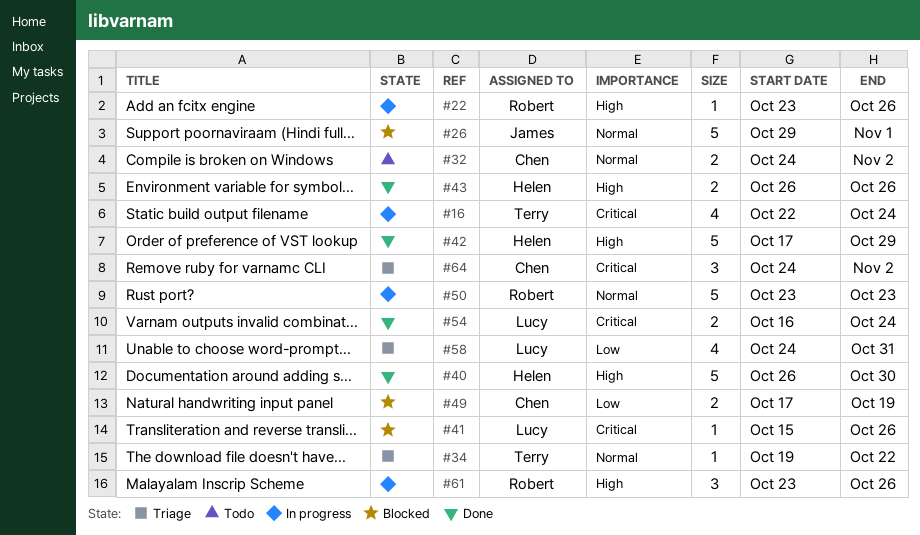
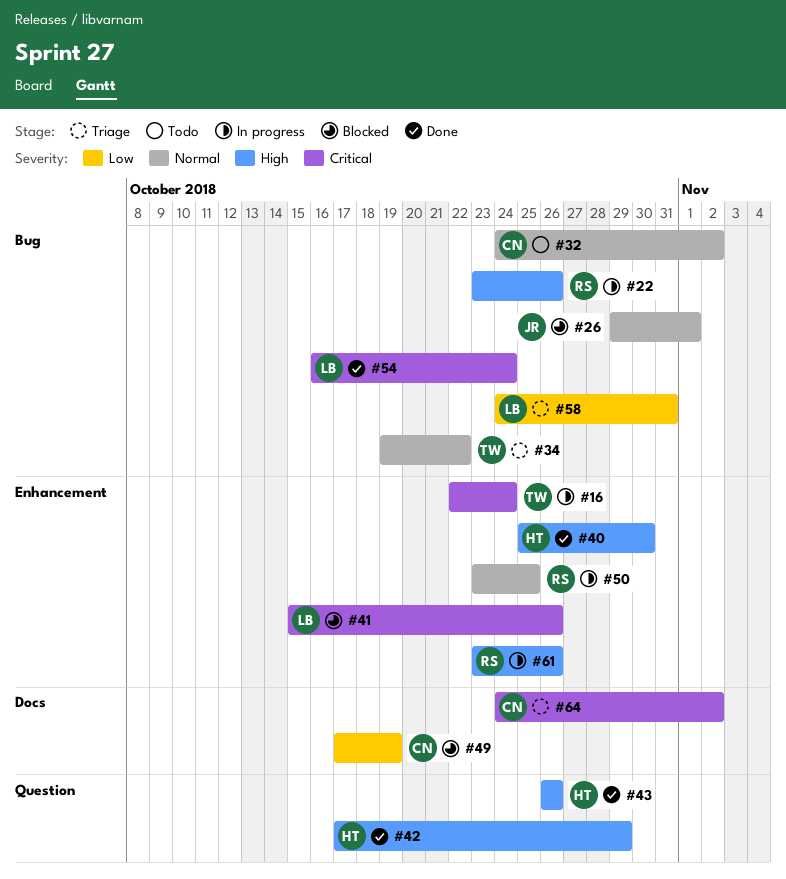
#40, start: Oct 26 -> Oct 25
#50, due: Oct 23 -> Oct 25

